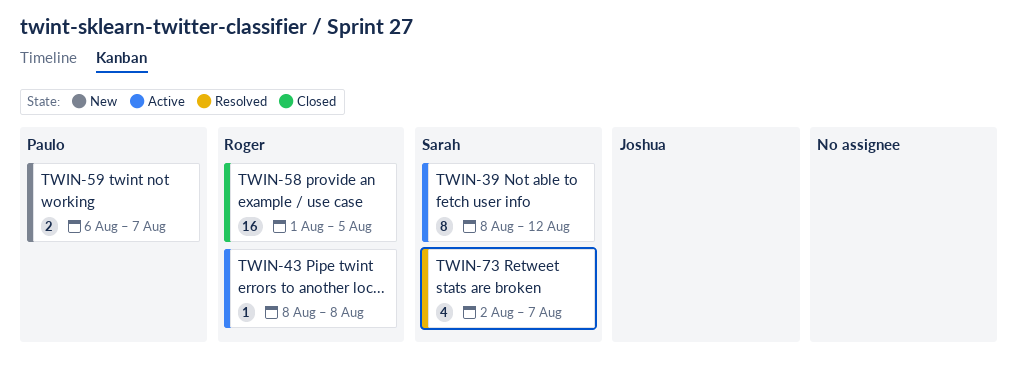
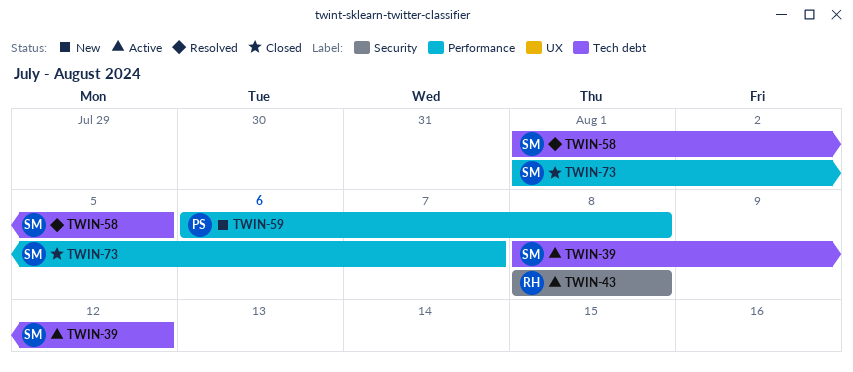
TWIN-58, status: Closed -> Resolved
TWIN-58, owner: Roger -> Sarah
TWIN-59, due: Aug 7 -> Aug 8
TWIN-73, status: Resolved -> Closed
TWIN-73, start: Aug 2 -> Aug 1

